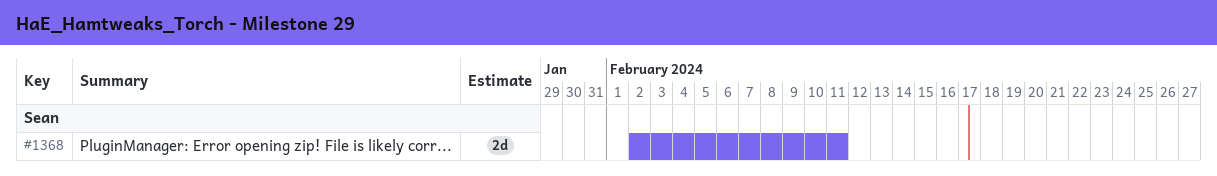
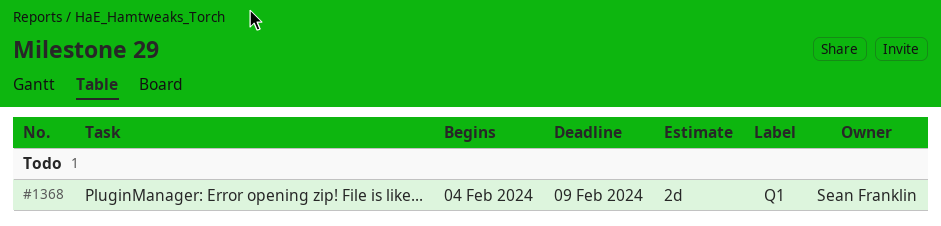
#1368, start: Feb 2 -> Feb 4
#1368, due: Feb 11 -> Feb 9

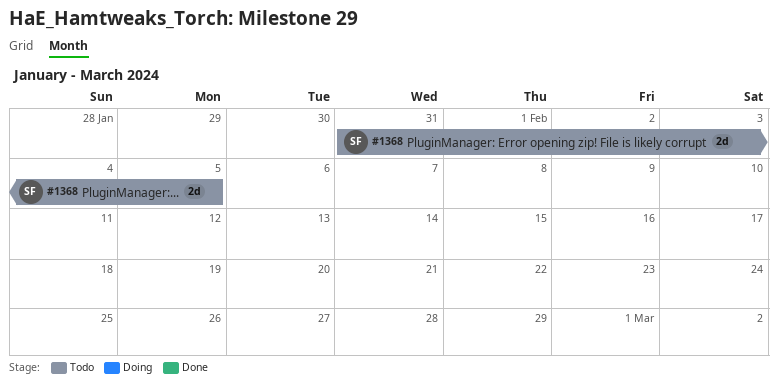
#1368, start: Feb 4 -> Jan 31
#1368, due: Feb 9 -> Feb 5

